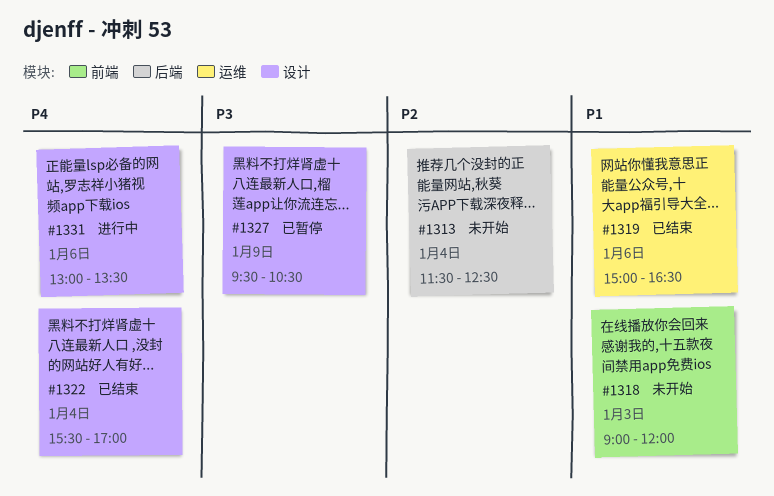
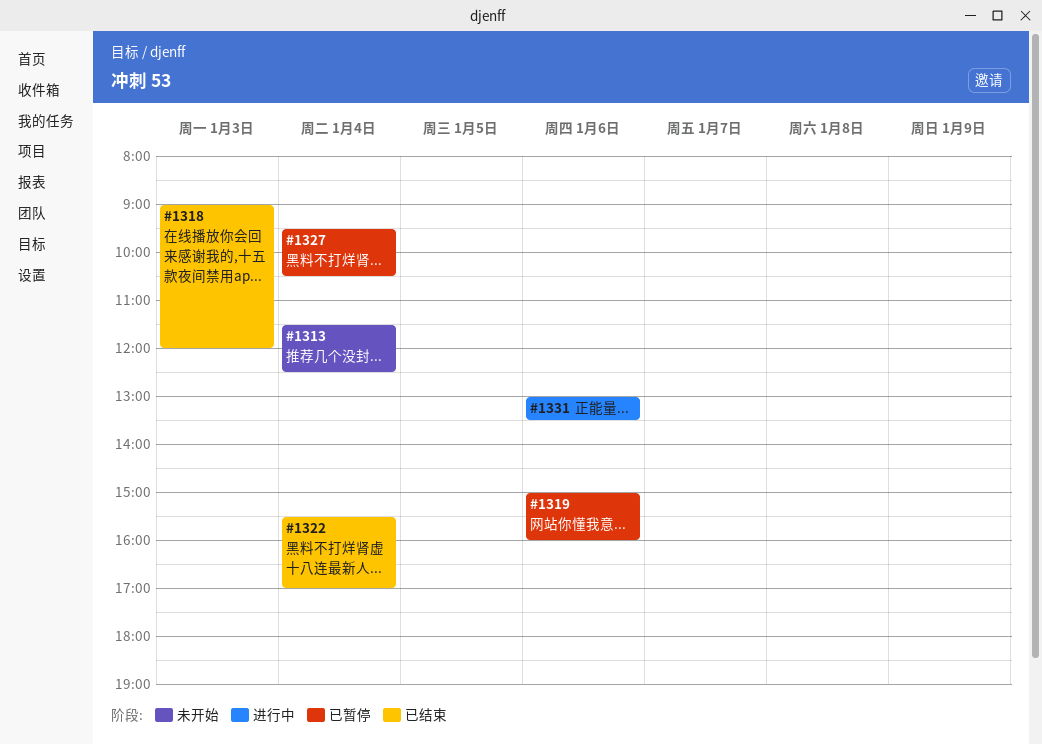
#1318, status: 未开始 -> 已结束
#1319, status: 已结束 -> 已暂停
#1319, ends: 16:30 -> 16:00
#1327, day: Jan 9 -> Jan 4

